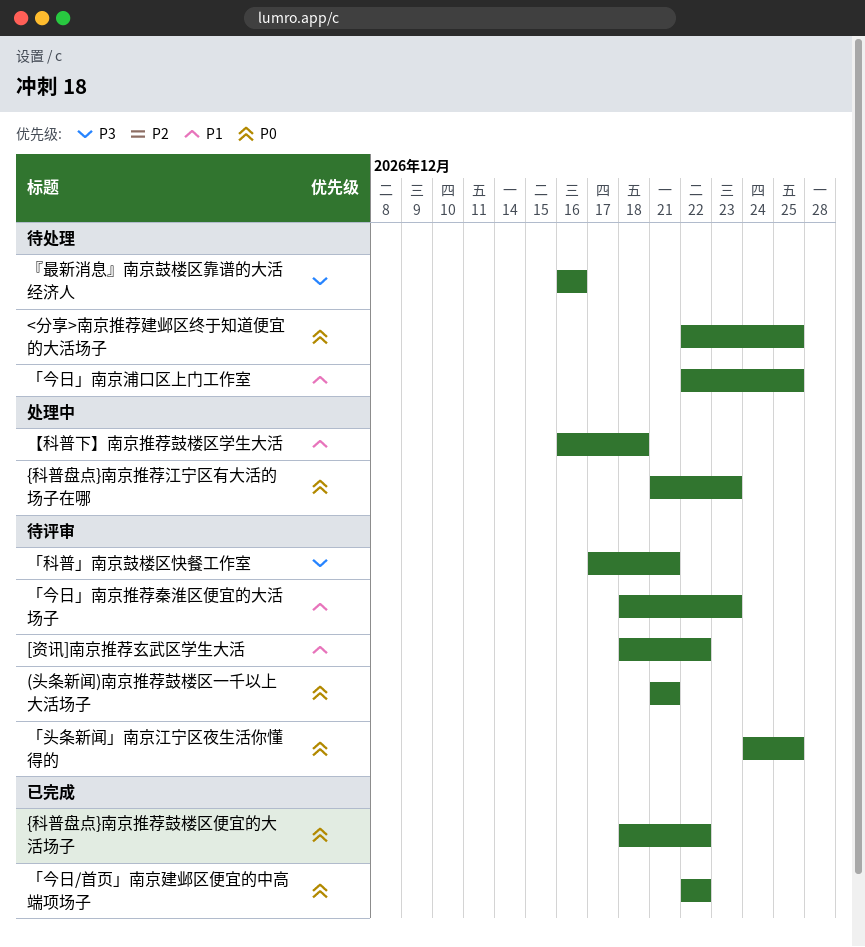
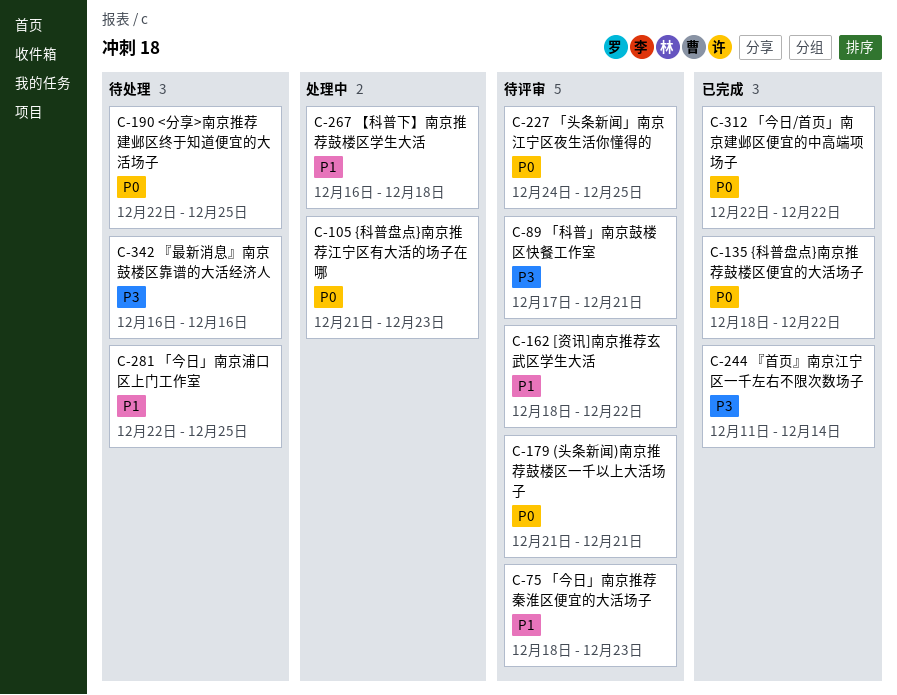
『首页』南京江宁区一千左右不限次数场子: none -> present

